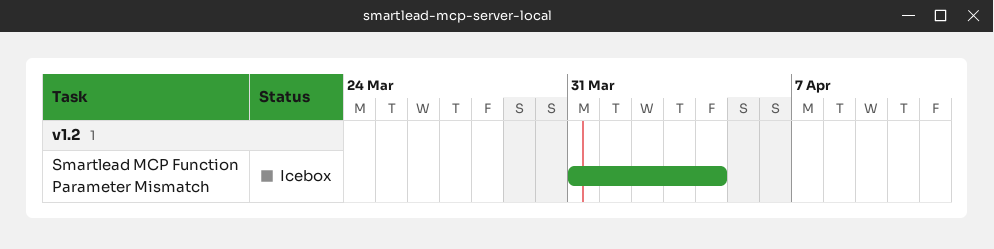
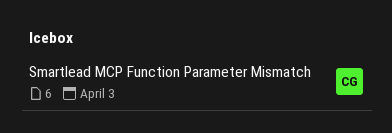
Smartlead MCP Function Parameter Mismatch, due: Apr 4 -> Apr 3

